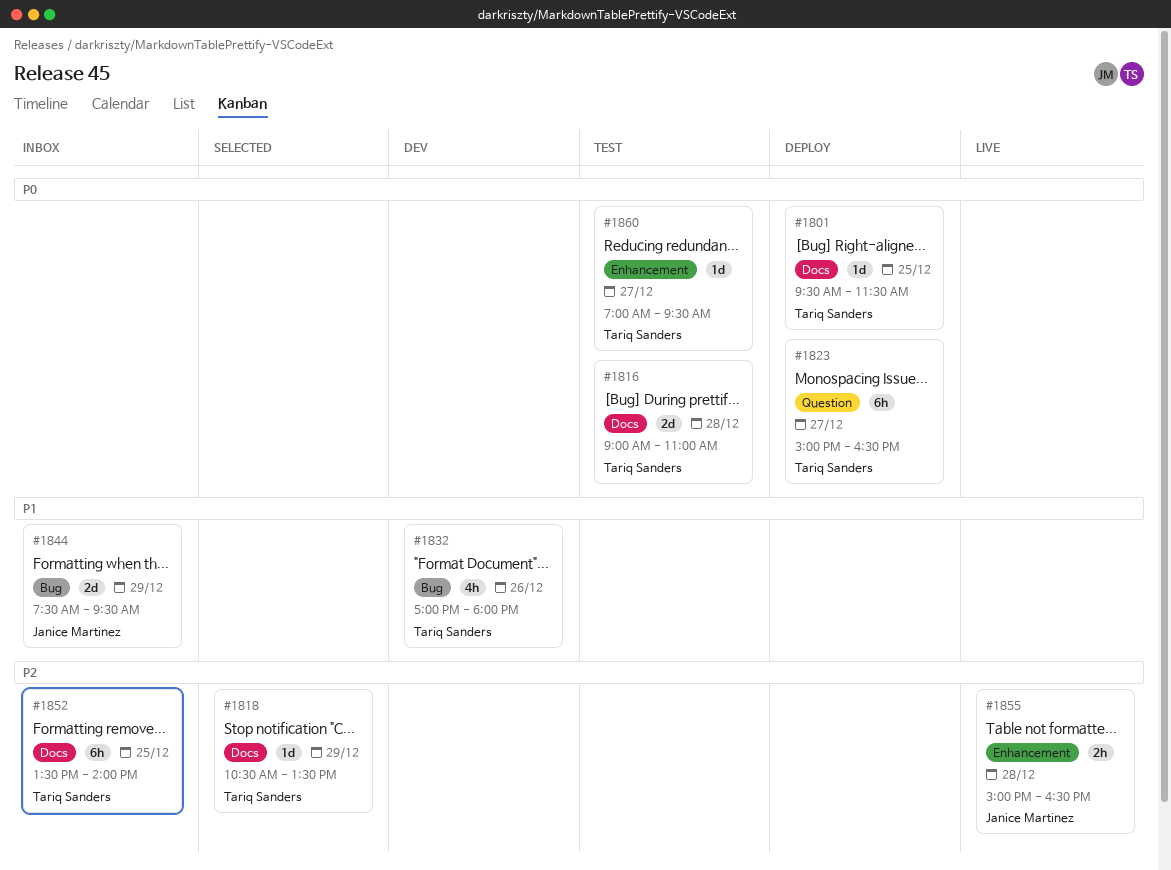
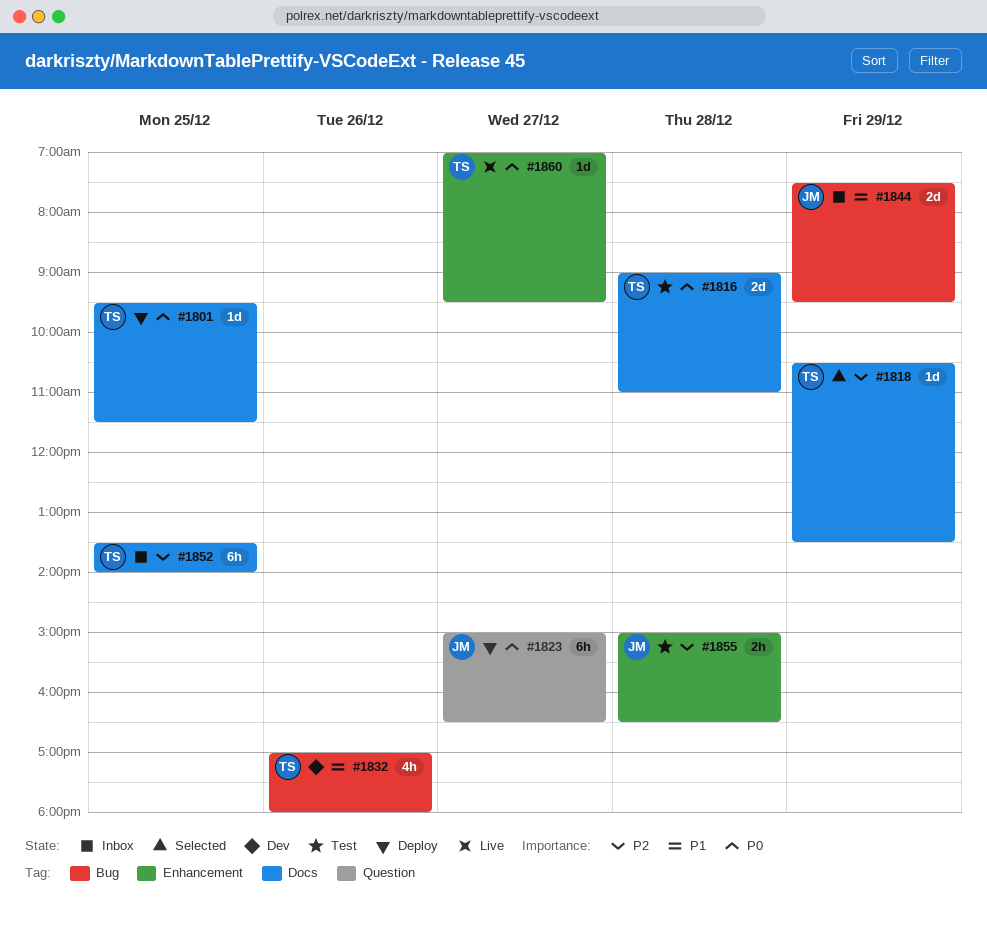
#1823, owner: Tariq Sanders -> Janice Martinez
#1855, status: Live -> Test
#1860, status: Test -> Live

